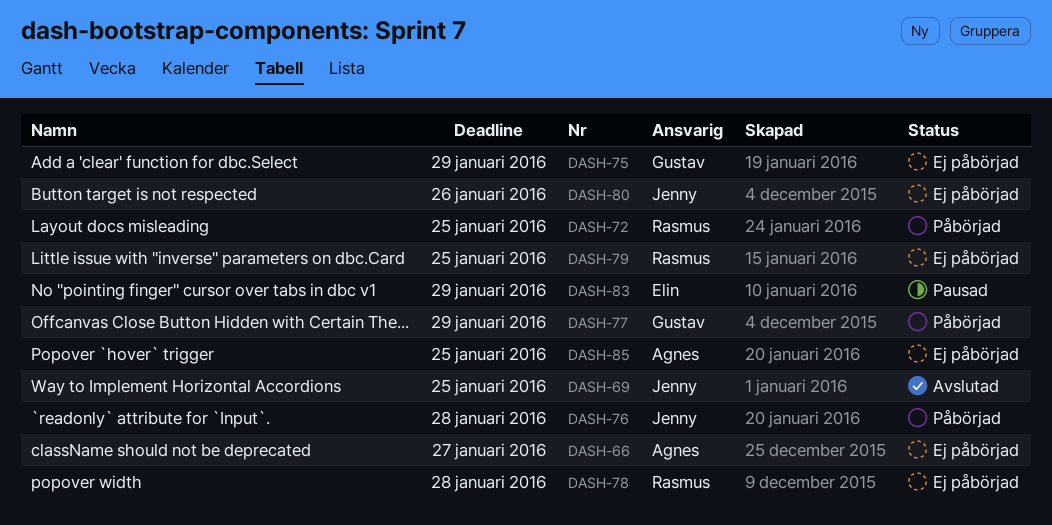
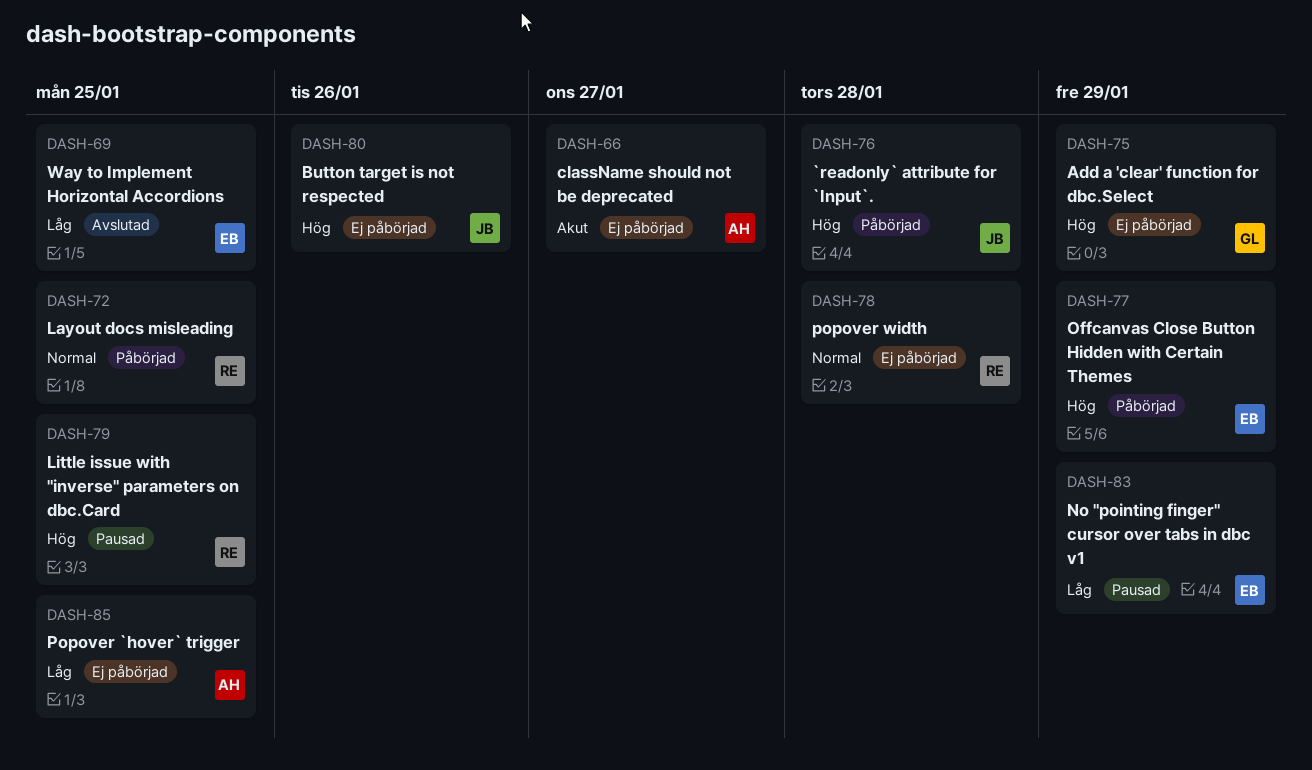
DASH-69, owner: Jenny -> Elin
DASH-77, owner: Gustav -> Elin
DASH-79, status: Ej påbörjad -> Pausad

